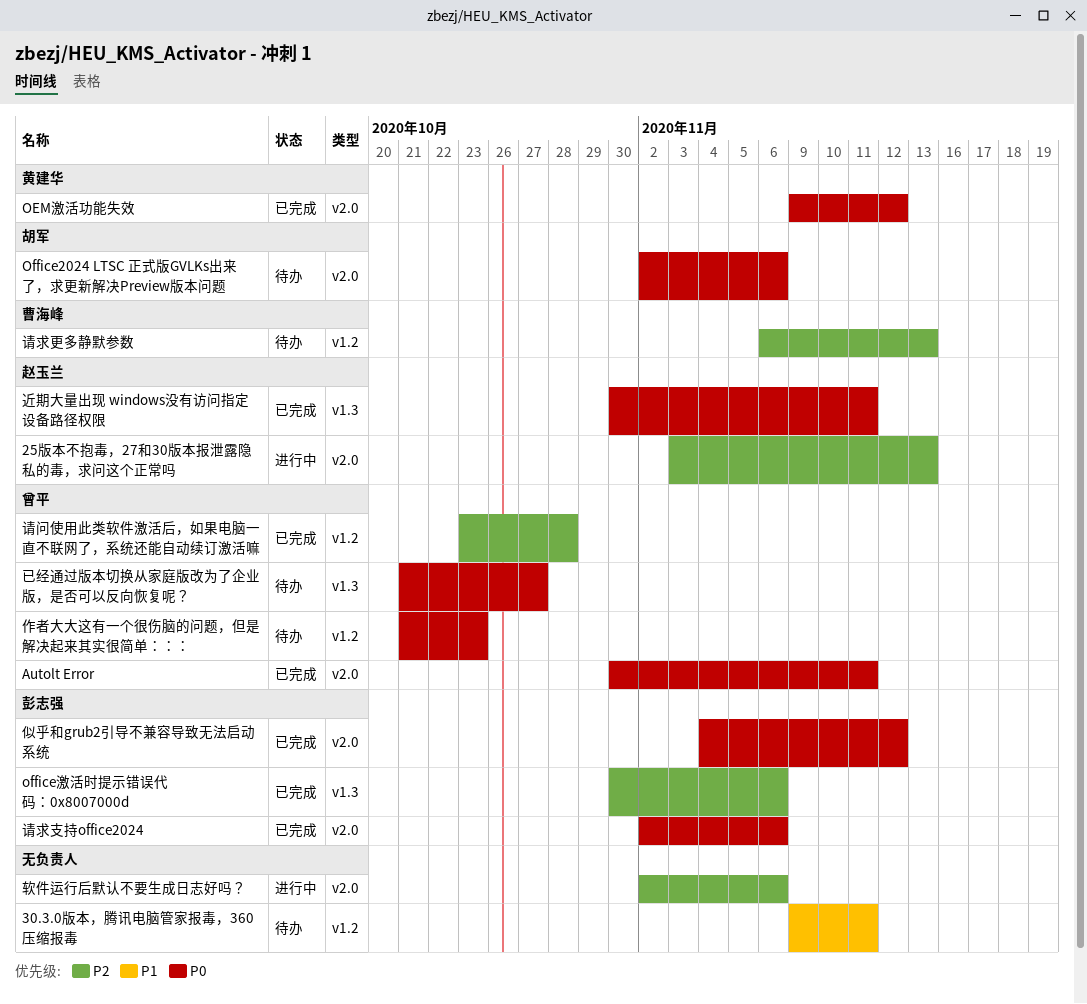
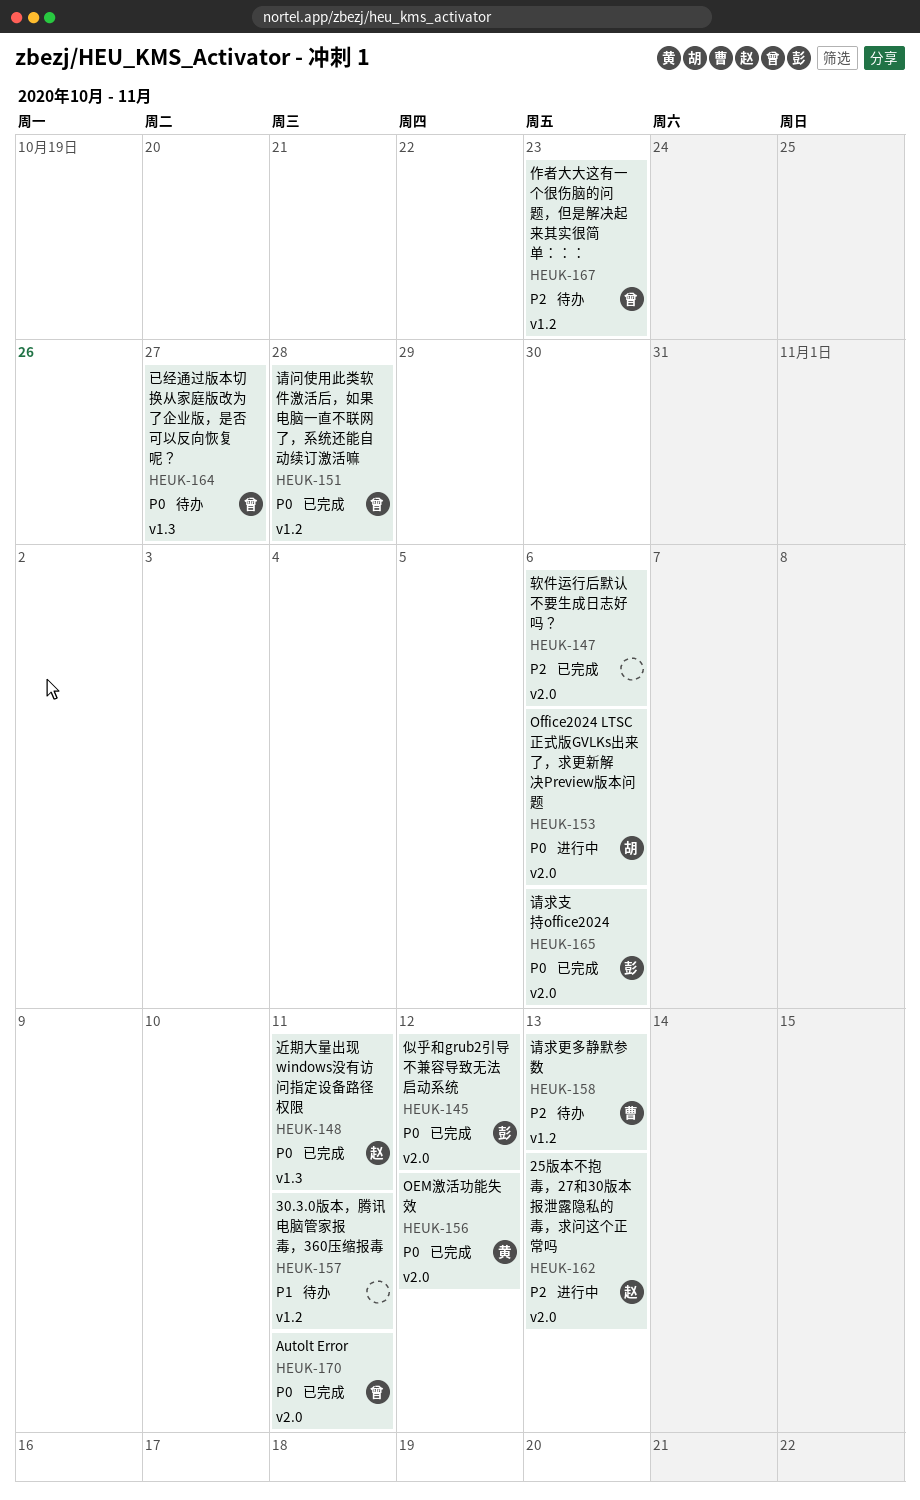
Office2024 LTSC 正式版GVLKs出来了，求更新解决Preview版本问题, status: 待办 -> 进行中
office激活时提示错误代码：0x8007000d: present -> none
作者大大这有一个很伤脑的问题，但是解决起来其实很简单：：：, priority: P0 -> P2
请问使用此类软件激活后，如果电脑一直不联网了，系统还能自动续订激活嘛, priority: P2 -> P0
软件运行后默认不要生成日志好吗？, status: 进行中 -> 已完成

